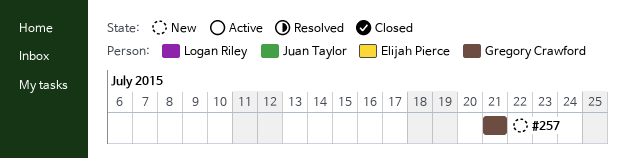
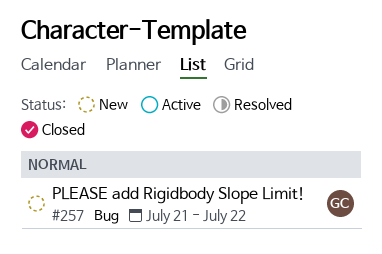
#257, due: Jul 21 -> Jul 22

